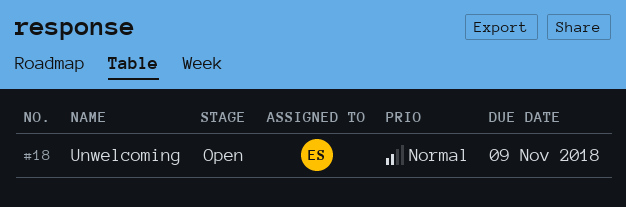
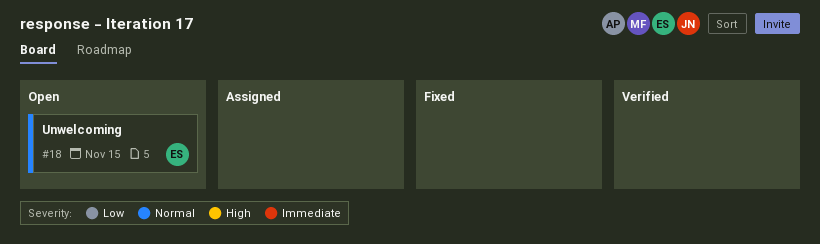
#18, due: Nov 9 -> Nov 15

